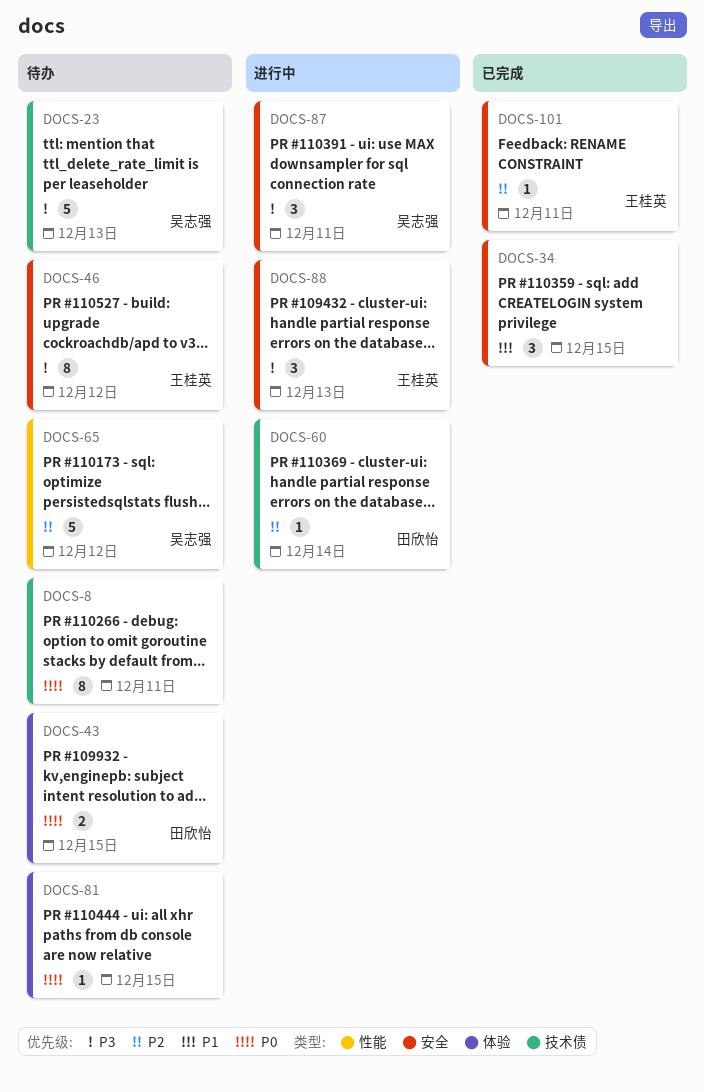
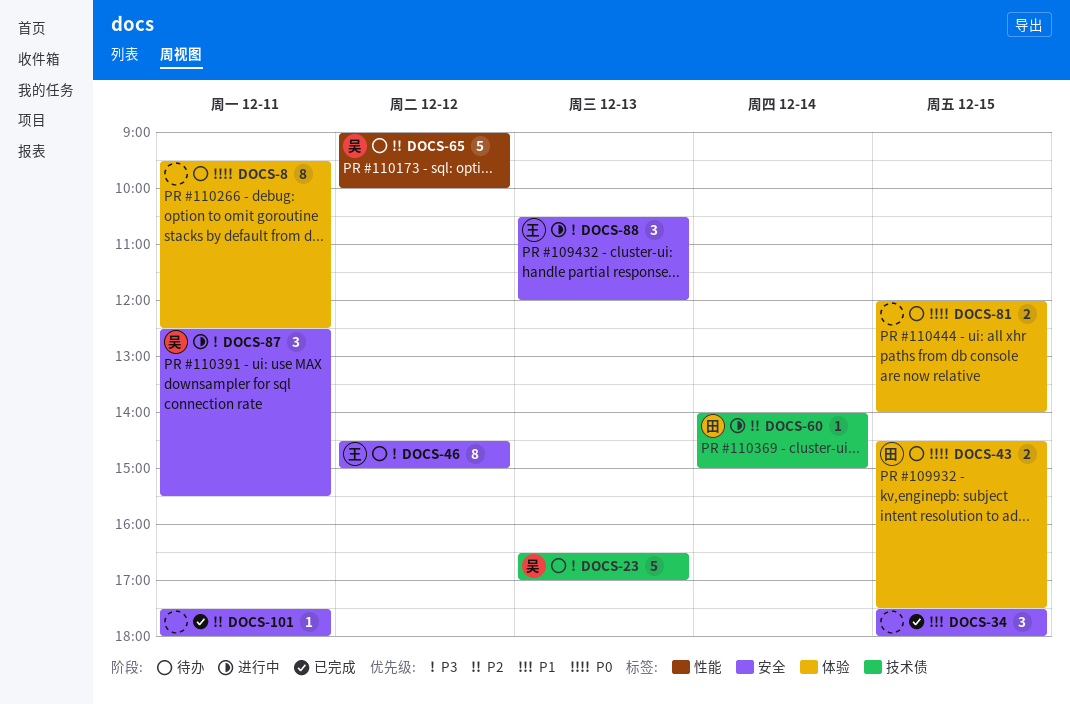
DOCS-8, label: 技术债 -> 体验
DOCS-81, estimate: 1 -> 2
DOCS-101, owner: 王桂英 -> none

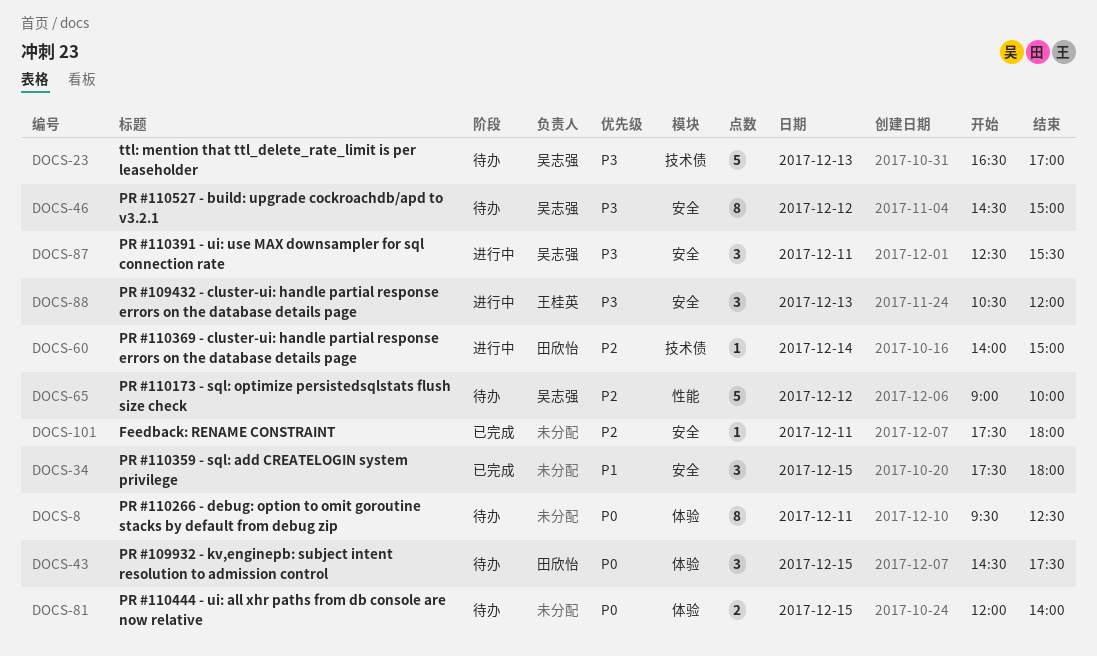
DOCS-43, estimate: 2 -> 3
DOCS-46, owner: 王桂英 -> 吴志强

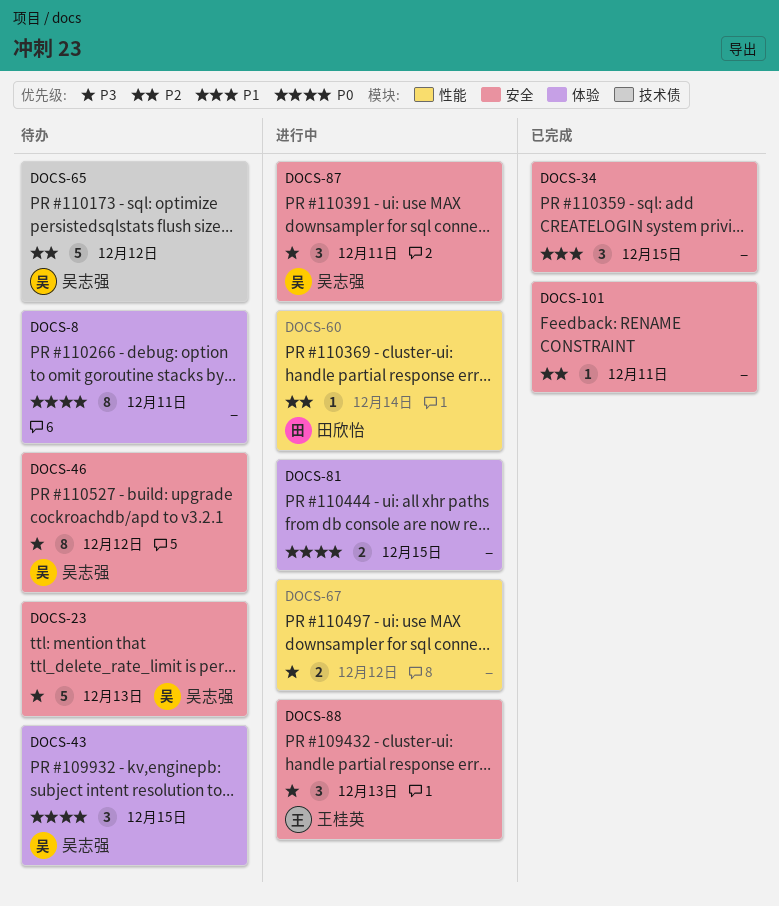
DOCS-23, label: 技术债 -> 安全
DOCS-43, owner: 田欣怡 -> 吴志强
DOCS-60, label: 技术债 -> 性能
DOCS-65, label: 性能 -> 技术债
DOCS-67: none -> present
DOCS-81, status: 待办 -> 进行中

